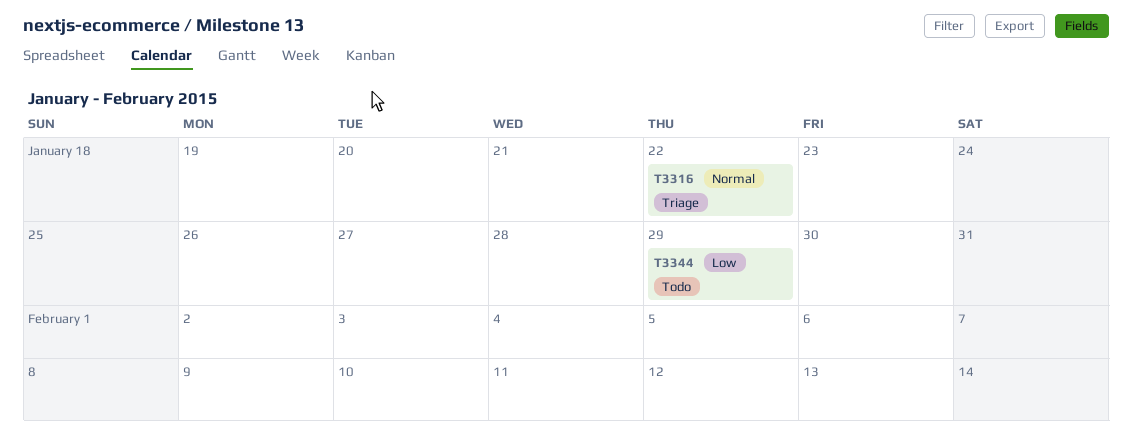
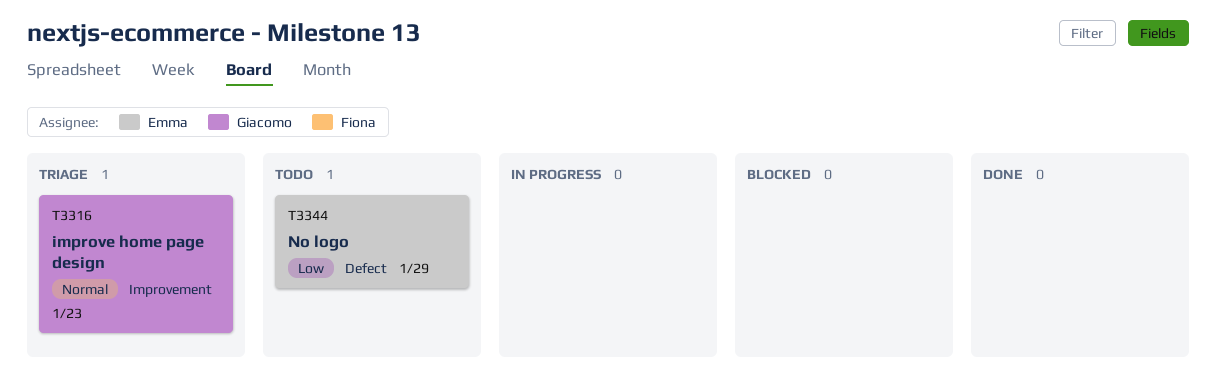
T3316, due: Jan 22 -> Jan 23

